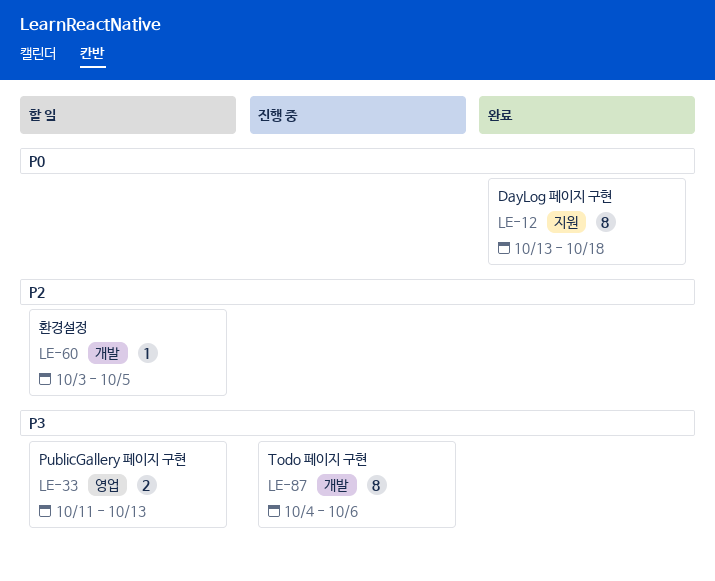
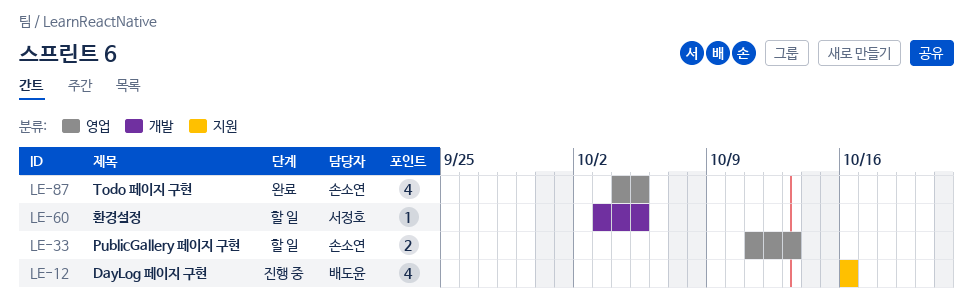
LE-12, status: 완료 -> 진행 중
LE-12, estimate: 8 -> 4
LE-12, start: Oct 13 -> Oct 16
LE-12, due: Oct 18 -> Oct 16
LE-87, status: 진행 중 -> 완료
LE-87, label: 개발 -> 영업
LE-87, estimate: 8 -> 4
LE-87, due: Oct 6 -> Oct 5

